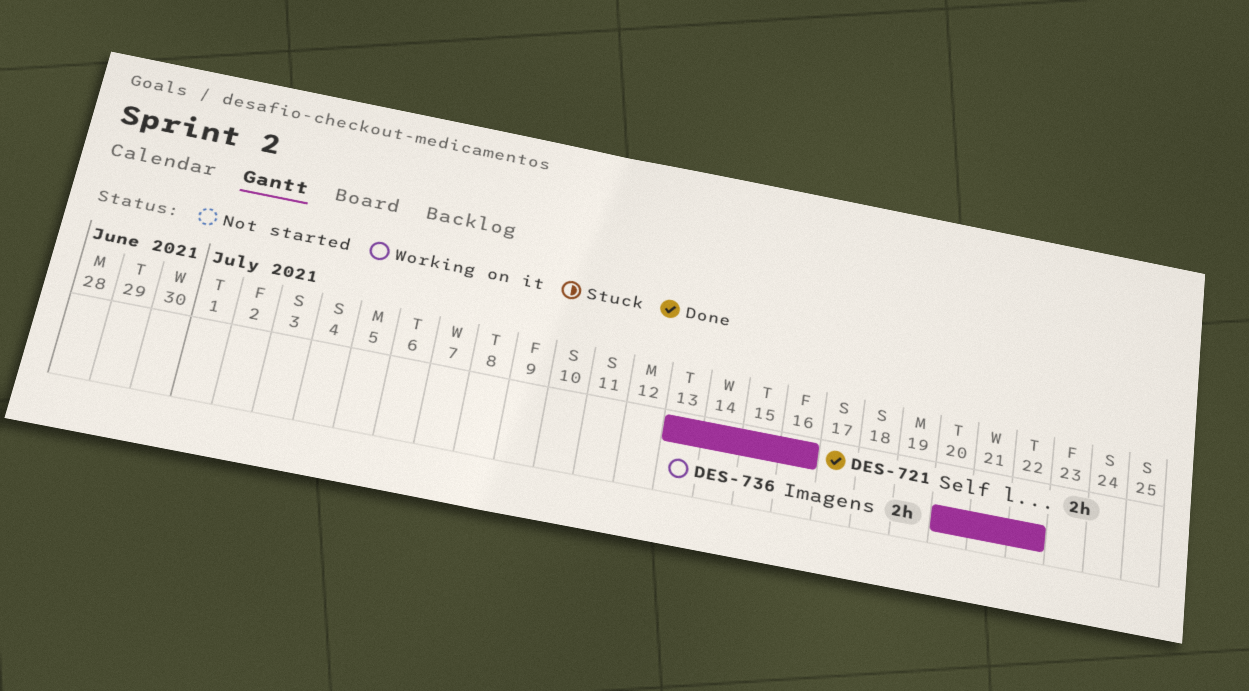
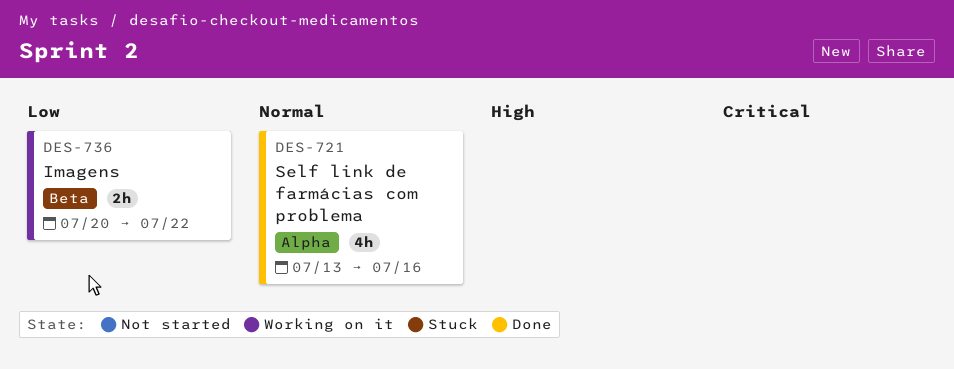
DES-721, estimate: 2h -> 4h

